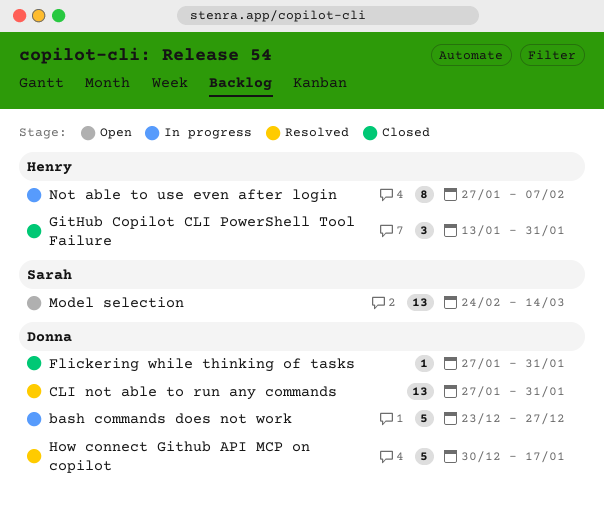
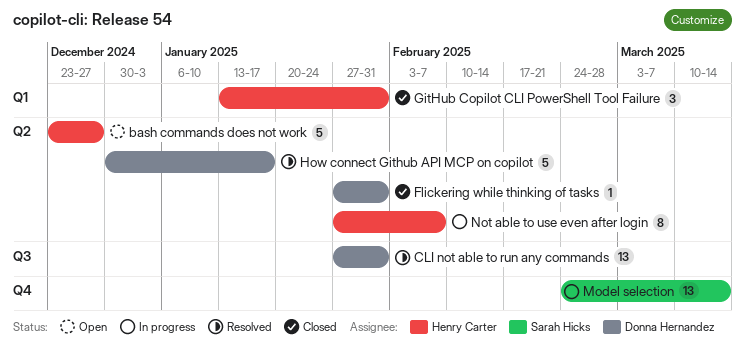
bash commands does not work, status: In progress -> Open
bash commands does not work, owner: Donna Hernandez -> Henry Carter
Model selection, status: Open -> In progress

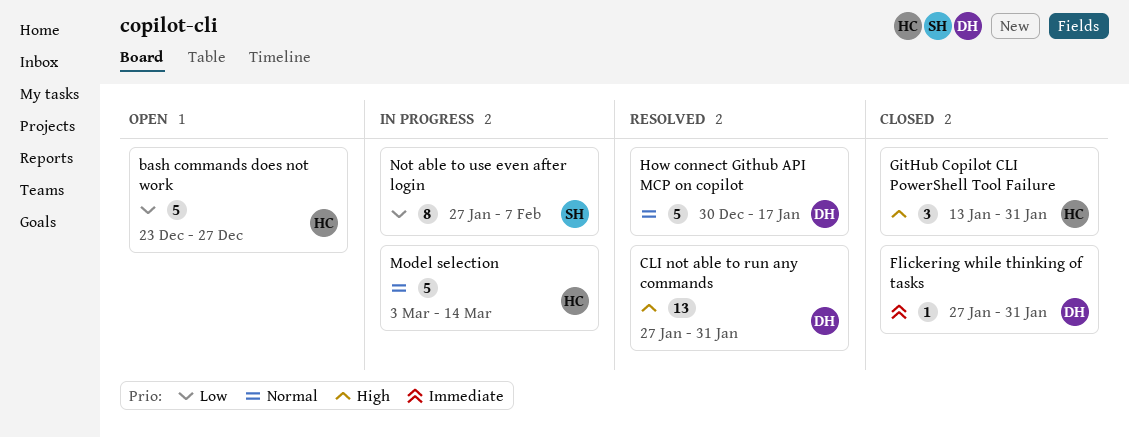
Model selection, owner: Sarah Hicks -> Henry Carter
Model selection, estimate: 13 -> 5
Model selection, start: Feb 24 -> Mar 3
Not able to use even after login, owner: Henry Carter -> Sarah Hicks

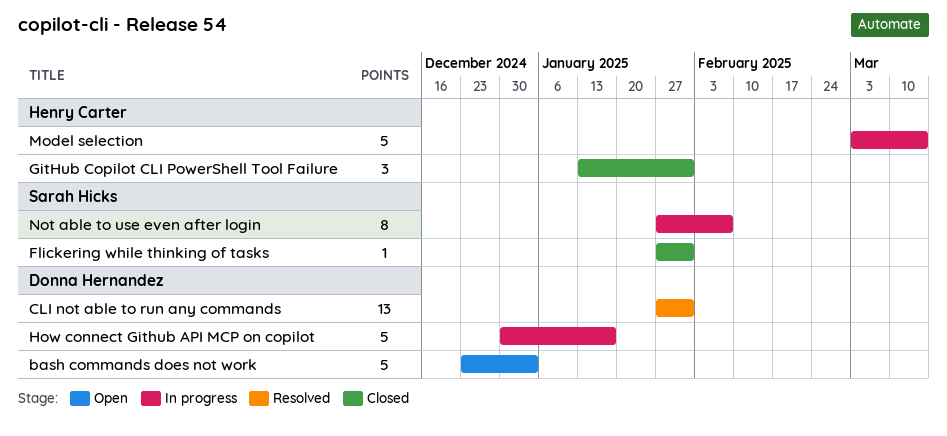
bash commands does not work, owner: Henry Carter -> Donna Hernandez
bash commands does not work, due: Dec 27 -> Jan 3
Flickering while thinking of tasks, owner: Donna Hernandez -> Sarah Hicks
How connect Github API MCP on copilot, status: Resolved -> In progress

